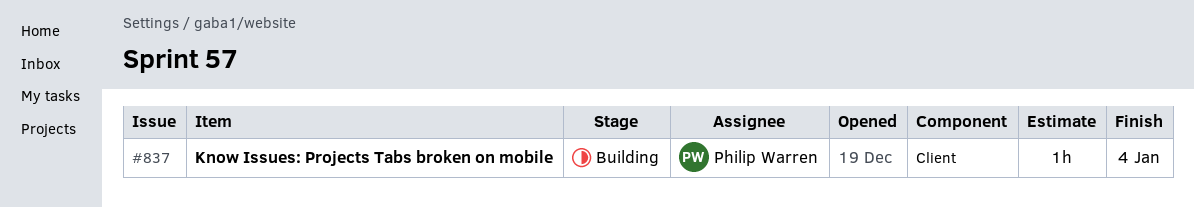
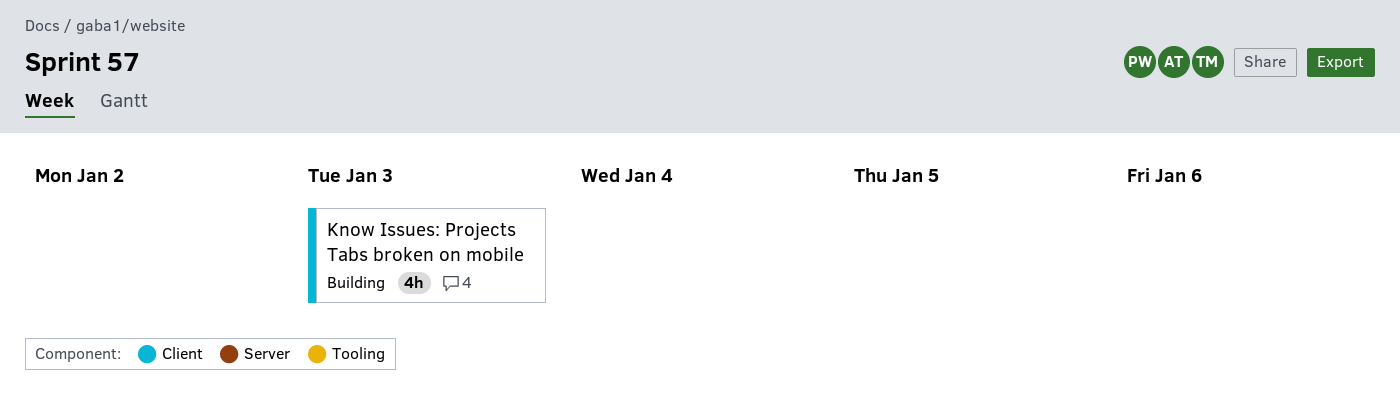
Know Issues: Projects Tabs broken on mobile, estimate: 1h -> 4h
Know Issues: Projects Tabs broken on mobile, due: Jan 4 -> Jan 3

